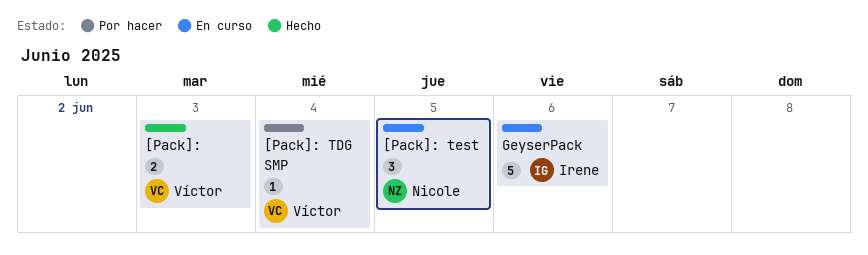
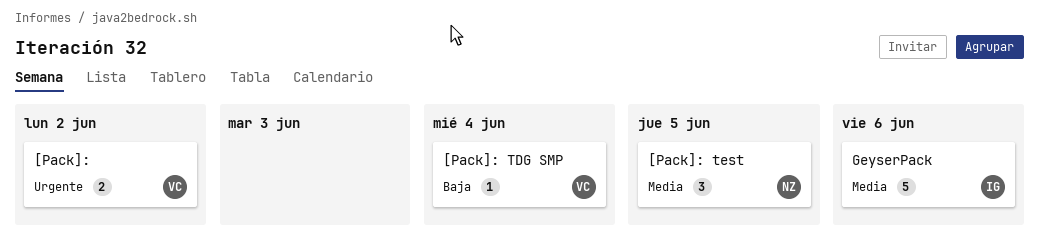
[Pack]:, due: Jun 3 -> Jun 2

